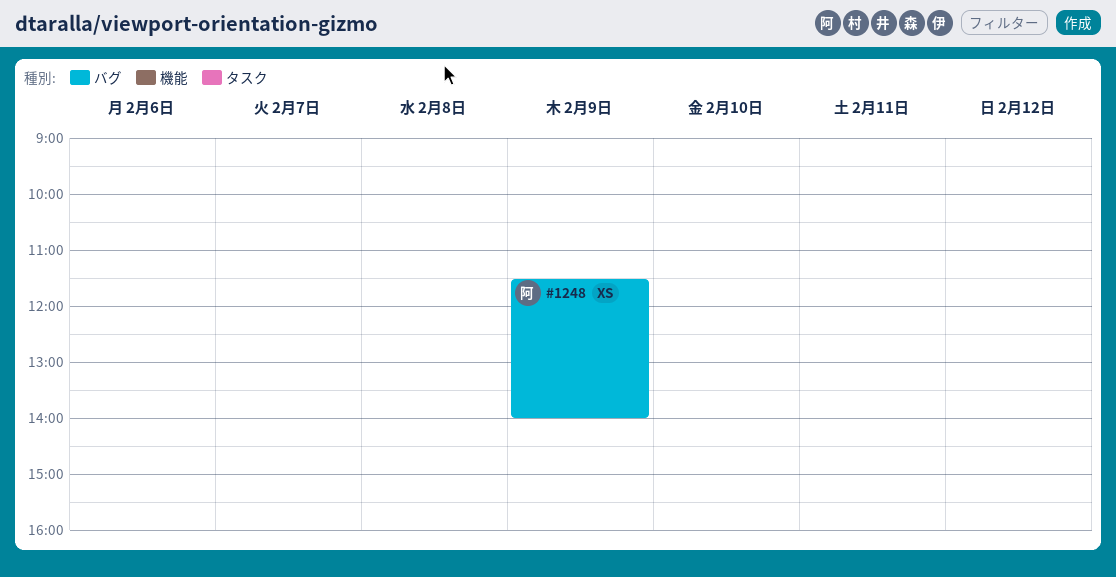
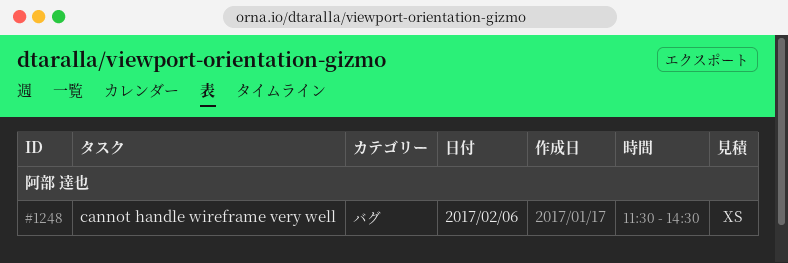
#1248, day: Feb 9 -> Feb 6
#1248, ends: 14:00 -> 14:30

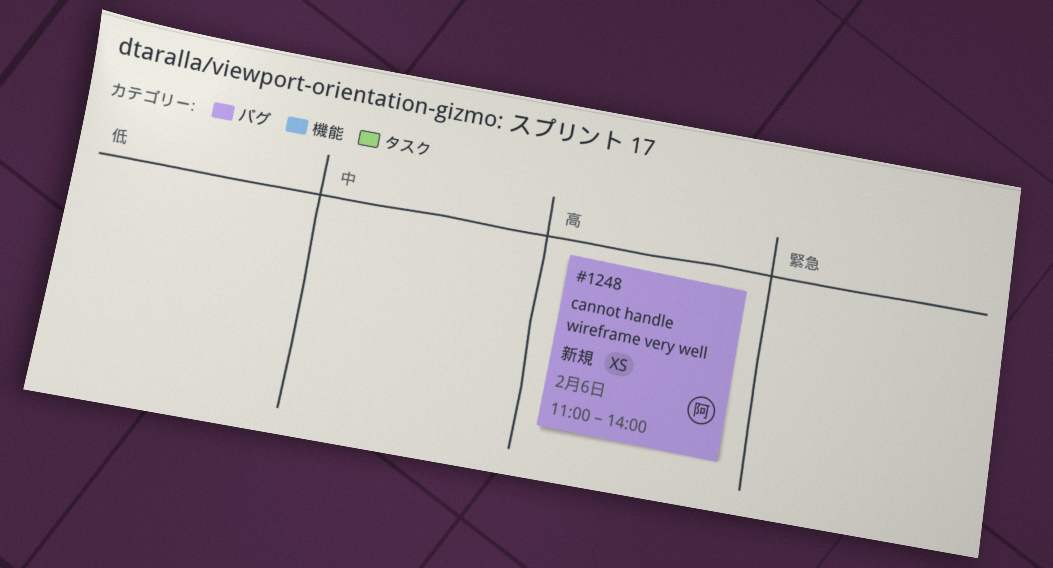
#1248, begins: 11:30 -> 11:00
#1248, ends: 14:30 -> 14:00

